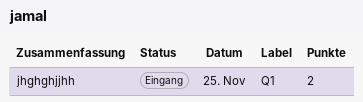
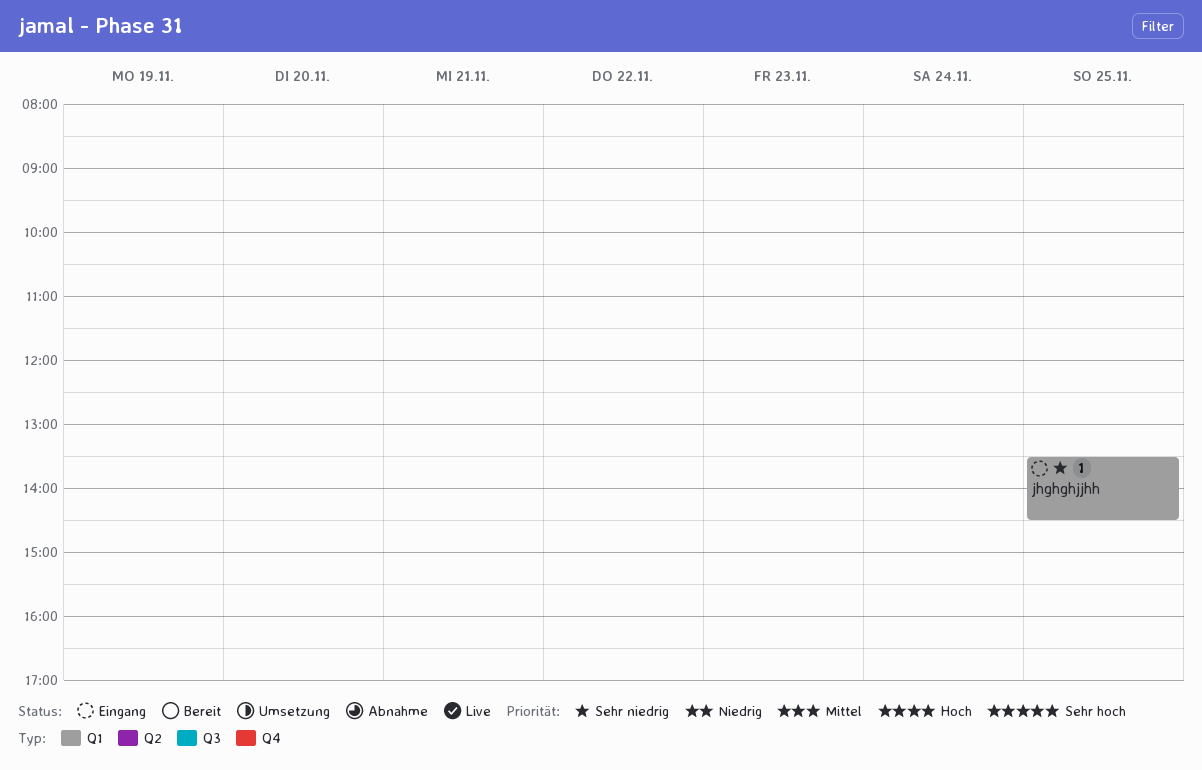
jhghghjjhh, estimate: 2 -> 1

